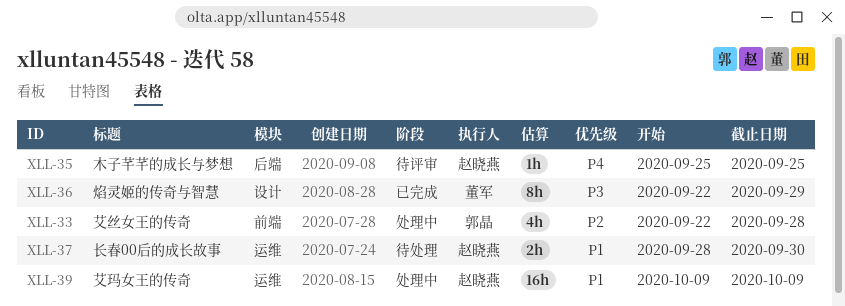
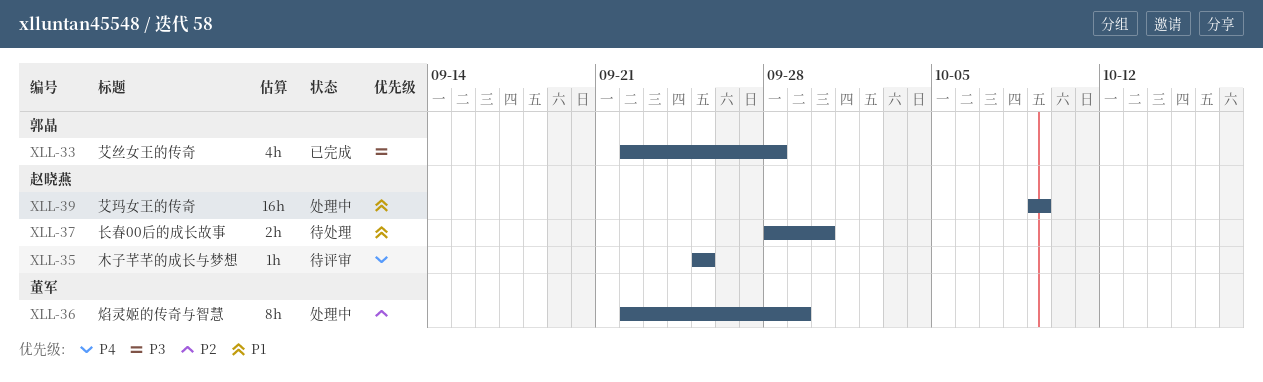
XLL-33, status: 处理中 -> 已完成
XLL-33, priority: P2 -> P3
XLL-36, status: 已完成 -> 处理中
XLL-36, priority: P3 -> P2

